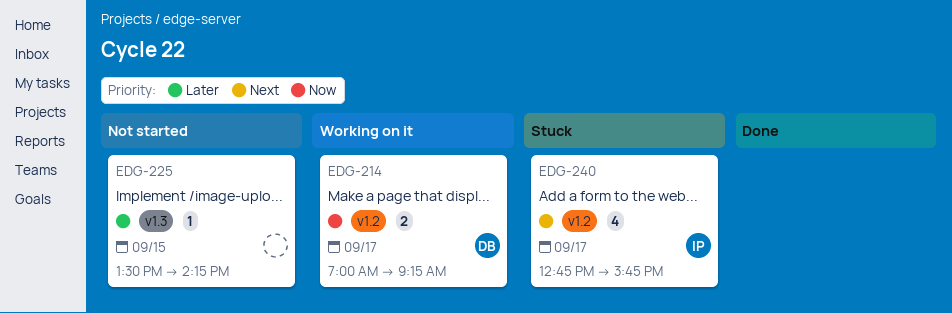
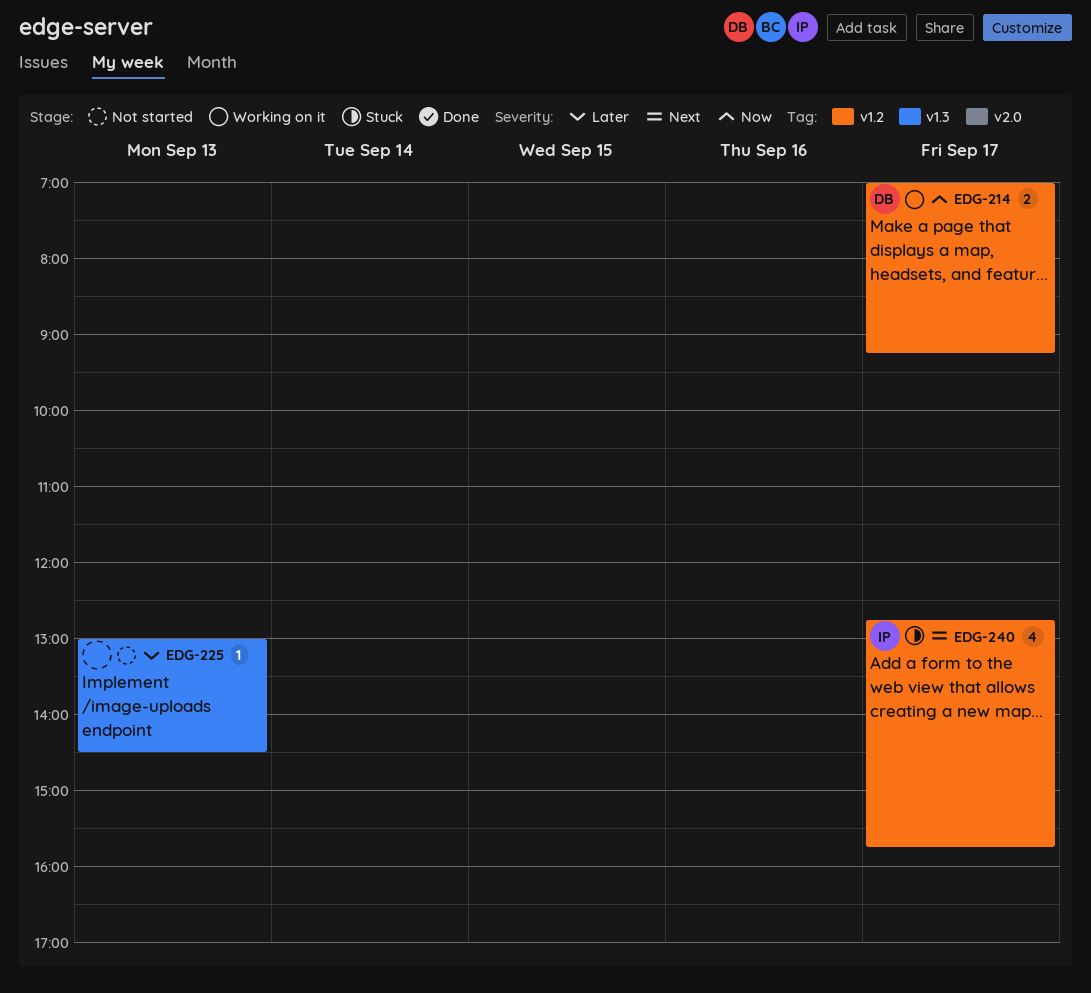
EDG-225, day: Sep 15 -> Sep 13
EDG-225, begins: 13:30 -> 13:00
EDG-225, ends: 14:15 -> 14:30

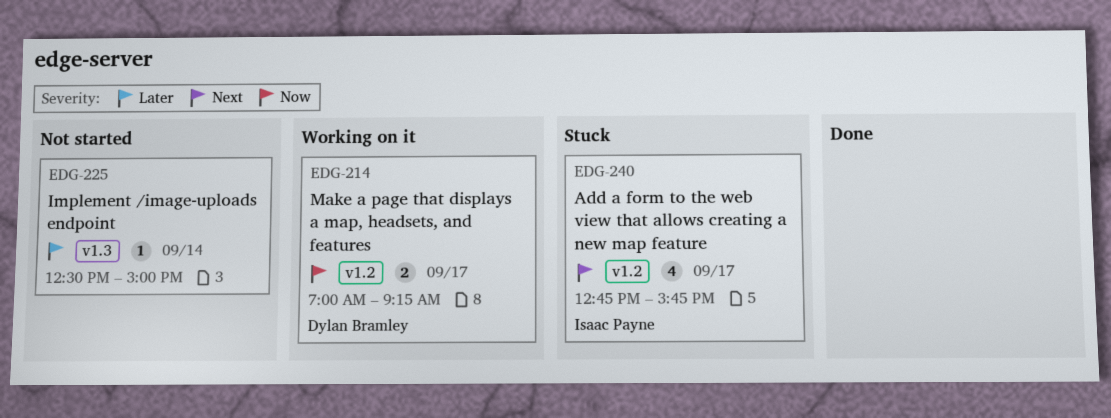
EDG-225, day: Sep 13 -> Sep 14
EDG-225, begins: 13:00 -> 12:30
EDG-225, ends: 14:30 -> 15:00

